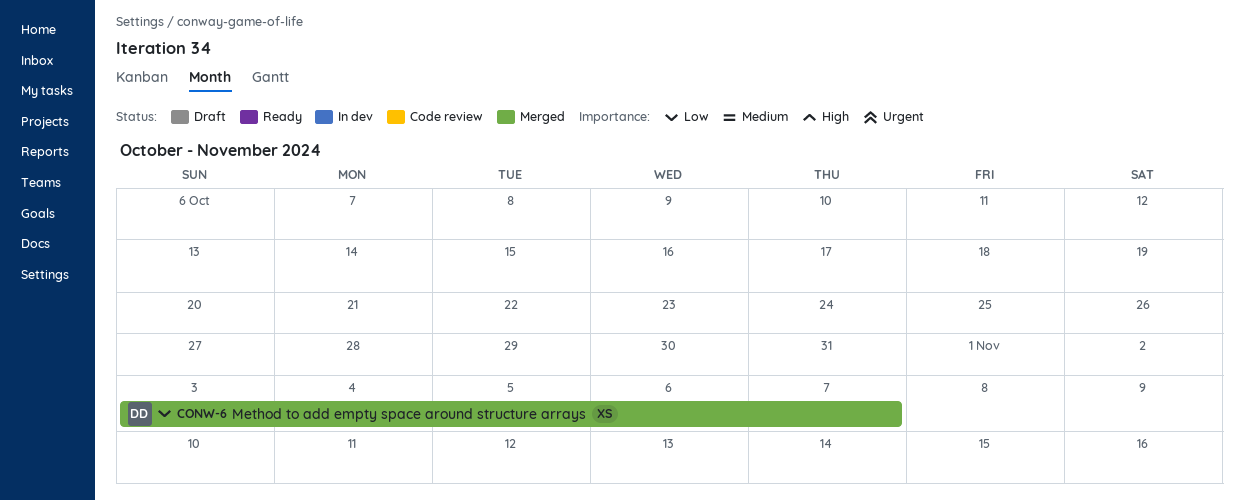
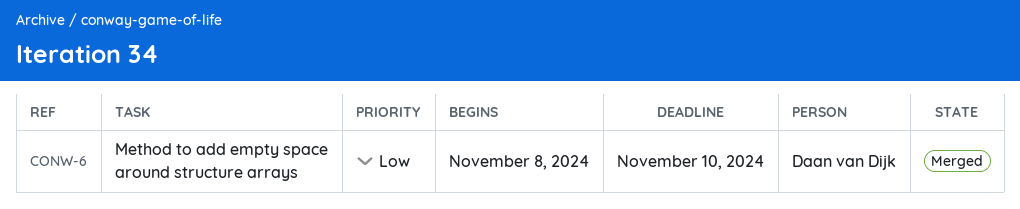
CONW-6, start: Nov 3 -> Nov 8
CONW-6, due: Nov 7 -> Nov 10

